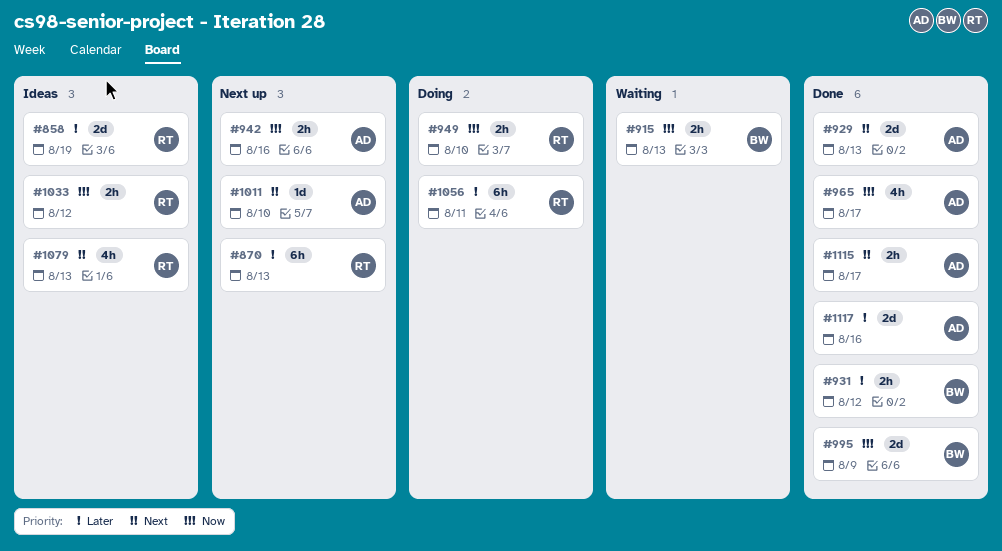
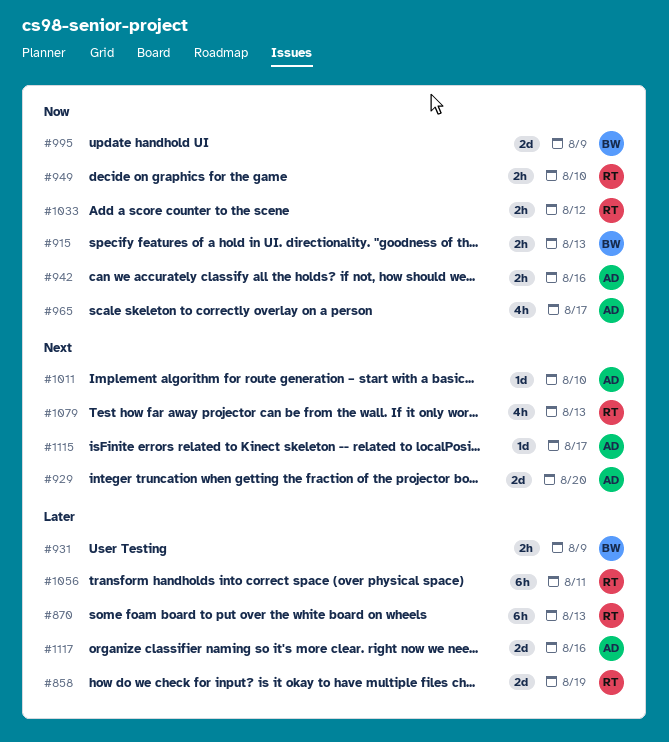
#929, due: Aug 13 -> Aug 20
#931, due: Aug 12 -> Aug 9
#1115, estimate: 2h -> 1d

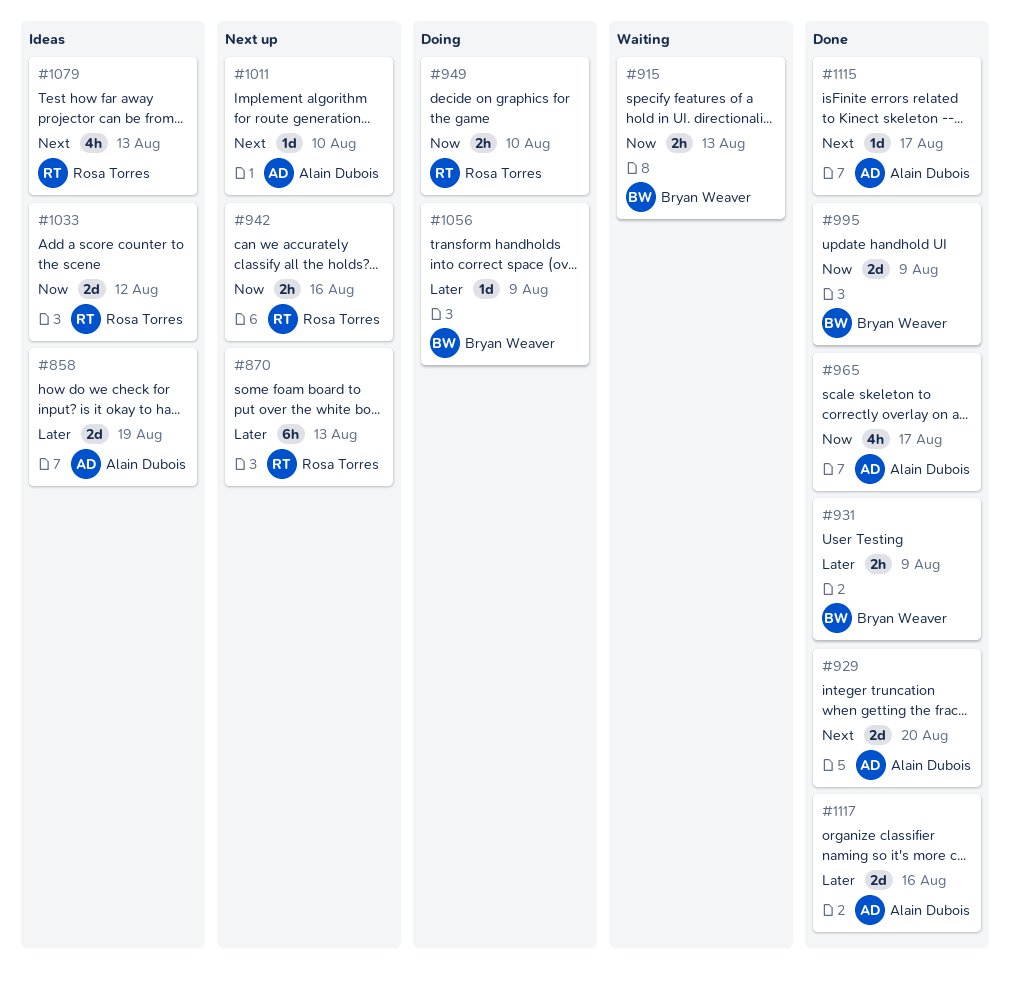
#858, owner: Rosa Torres -> Alain Dubois
#942, owner: Alain Dubois -> Rosa Torres
#1033, estimate: 2h -> 2d
#1056, owner: Rosa Torres -> Bryan Weaver
#1056, estimate: 6h -> 1d
#1056, due: Aug 11 -> Aug 9

